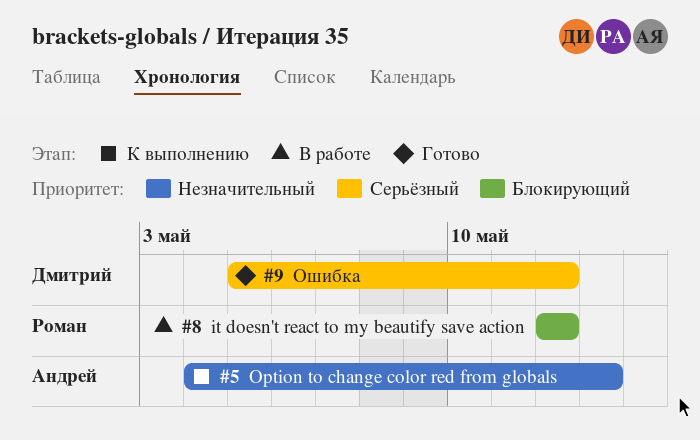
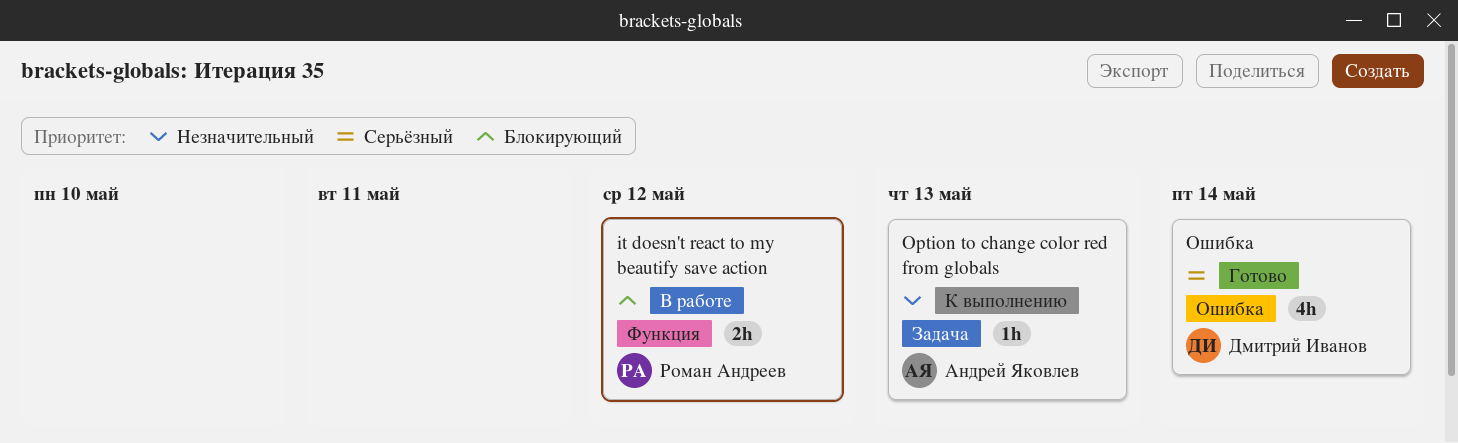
Ошибка, due: May 12 -> May 14

